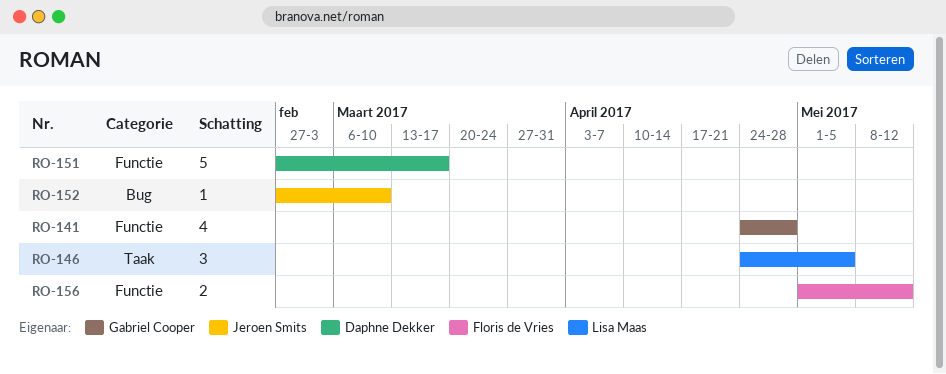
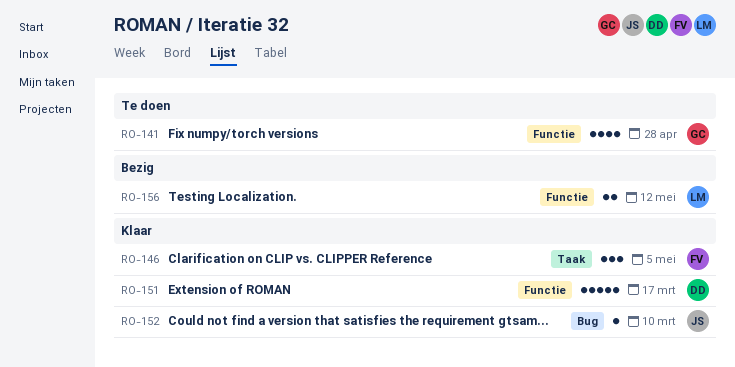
RO-146, owner: Lisa Maas -> Floris de Vries
RO-156, owner: Floris de Vries -> Lisa Maas

